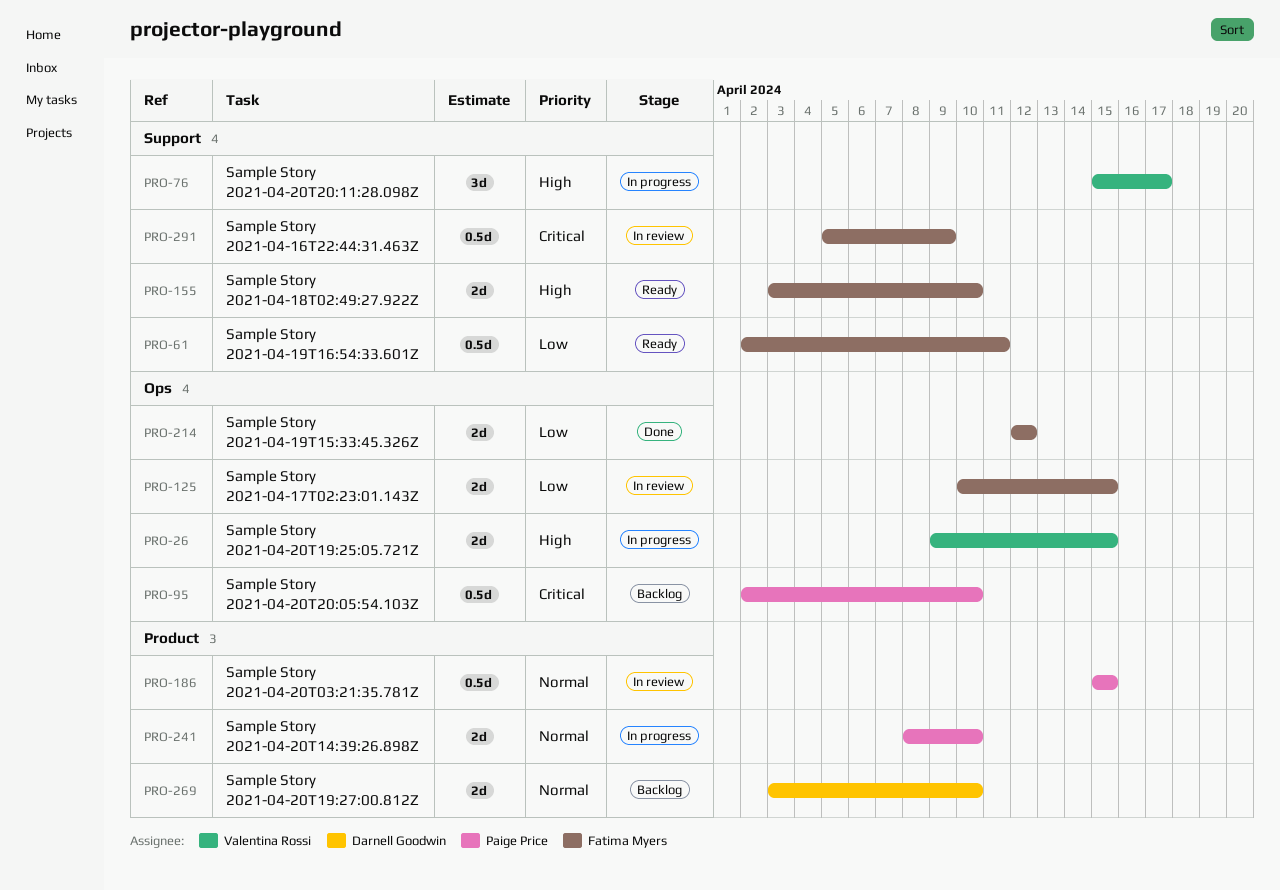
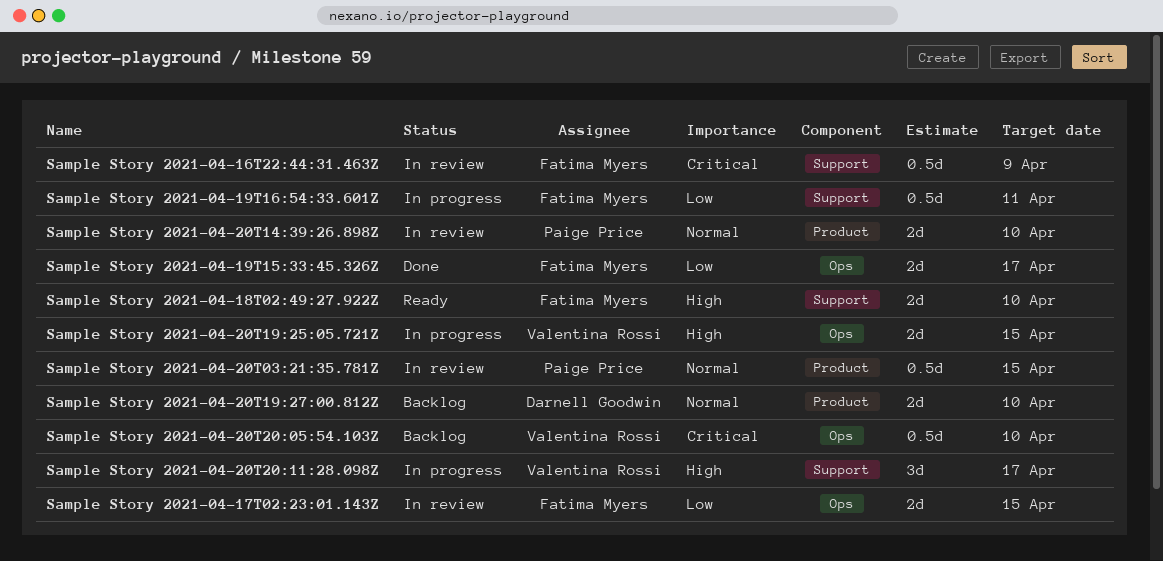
Sample Story 2021-04-19T15:33:45.326Z, due: Apr 12 -> Apr 17
Sample Story 2021-04-19T16:54:33.601Z, status: Ready -> In progress
Sample Story 2021-04-20T14:39:26.898Z, status: In progress -> In review
Sample Story 2021-04-20T20:05:54.103Z, owner: Paige Price -> Valentina Rossi

